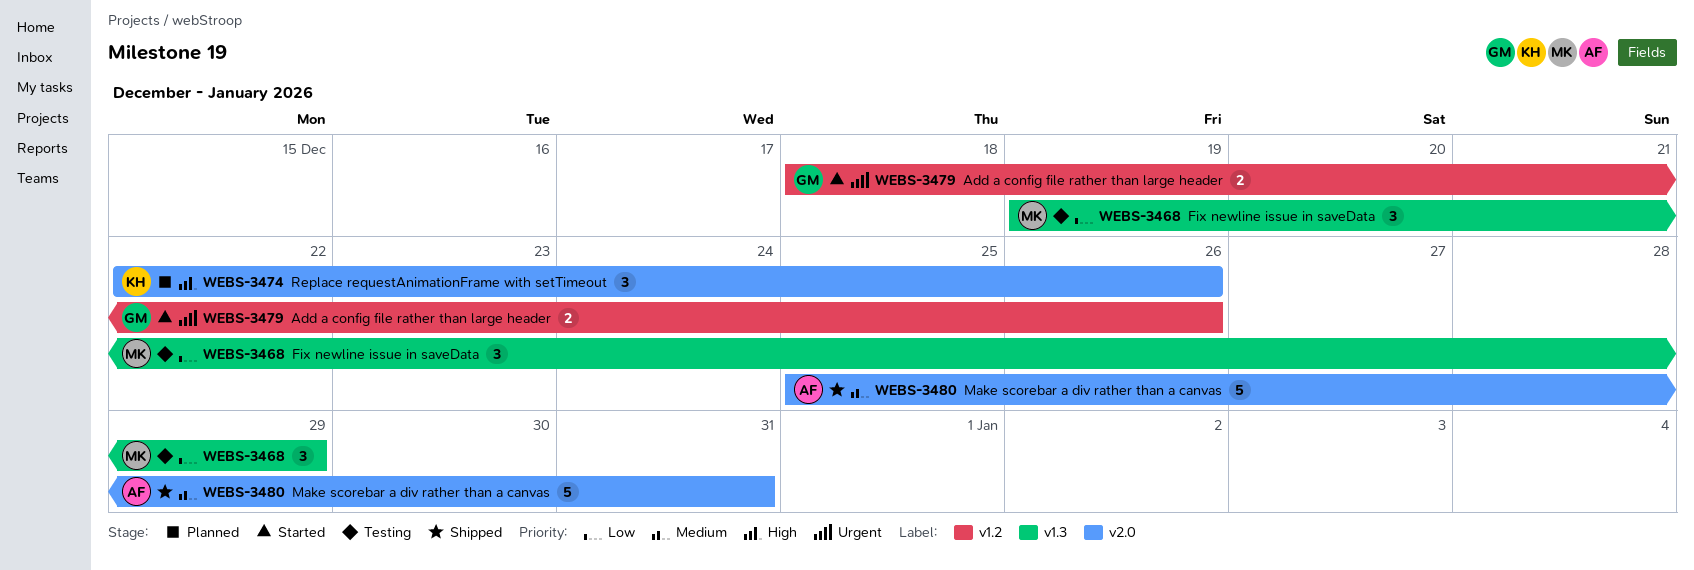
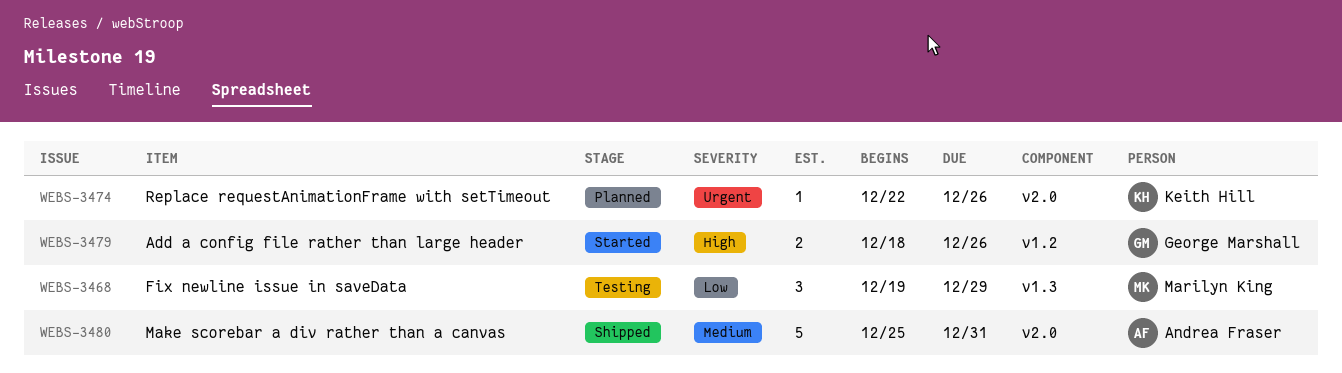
WEBS-3474, priority: High -> Urgent
WEBS-3474, estimate: 3 -> 1
WEBS-3479, priority: Urgent -> High

